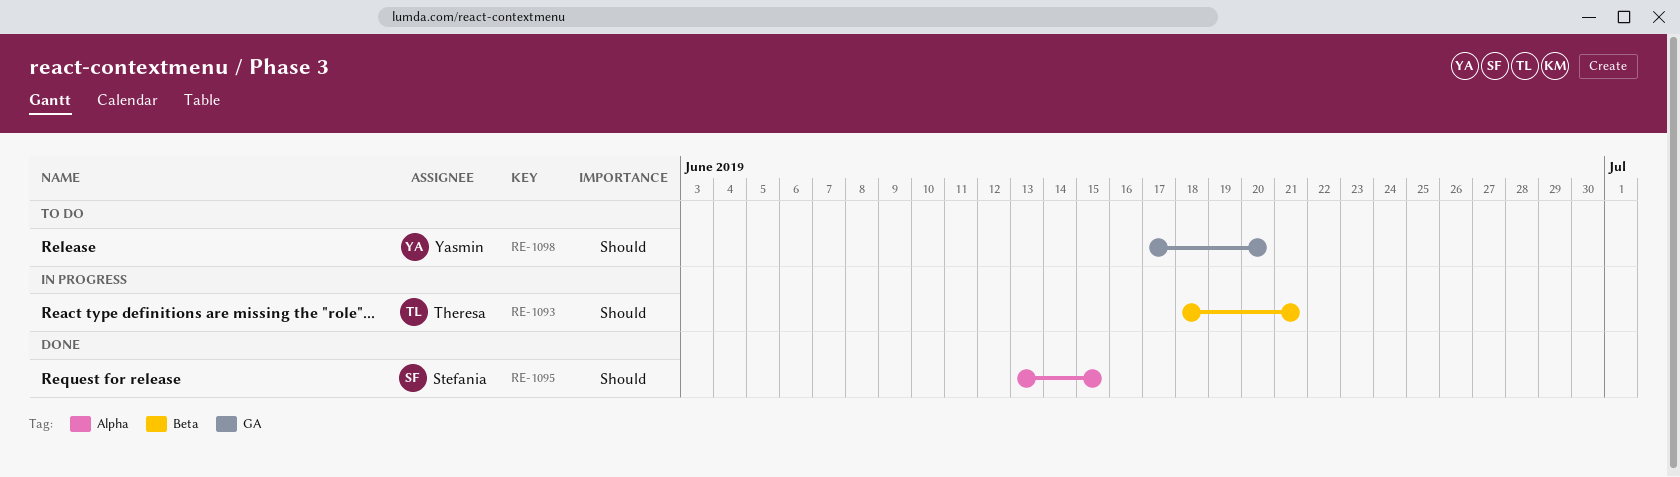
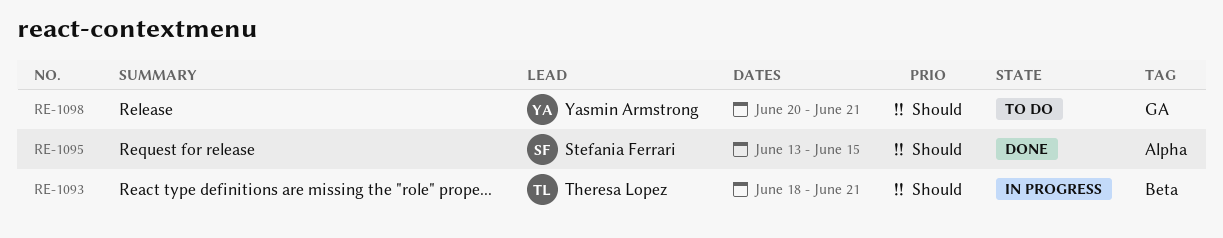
RE-1098, start: Jun 17 -> Jun 20
RE-1098, due: Jun 20 -> Jun 21

